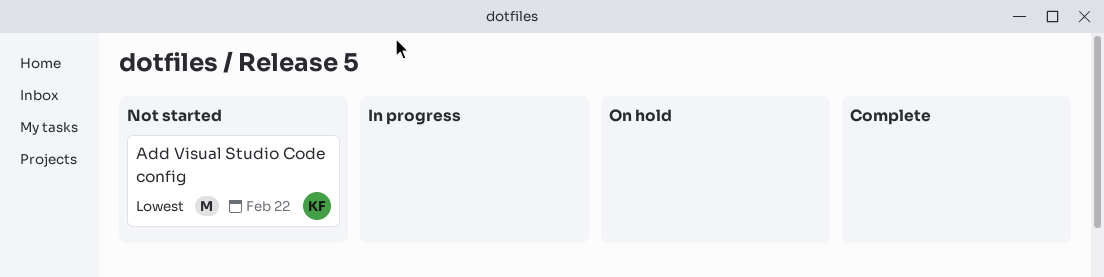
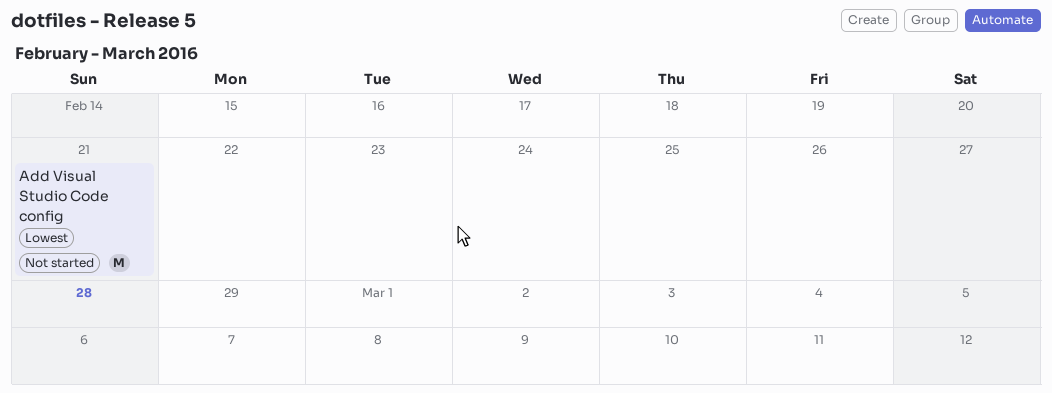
Add Visual Studio Code config, due: Feb 22 -> Feb 21

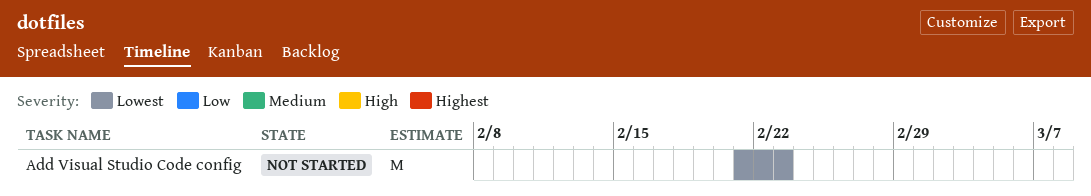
Add Visual Studio Code config, due: Feb 21 -> Feb 23

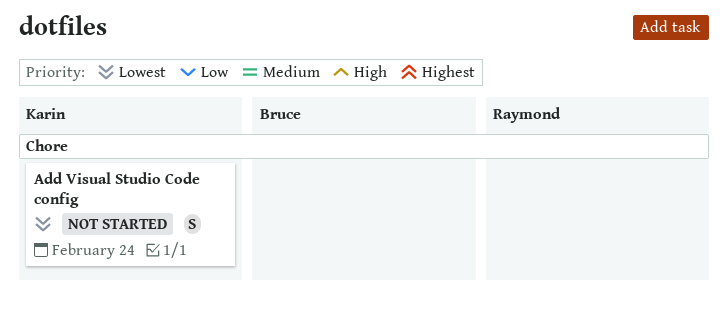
Add Visual Studio Code config, estimate: M -> S
Add Visual Studio Code config, due: Feb 23 -> Feb 24

